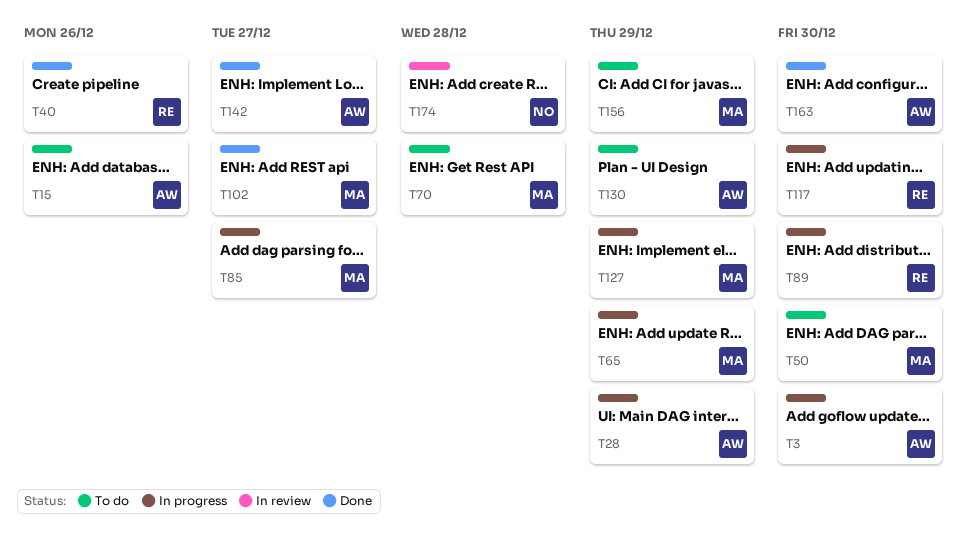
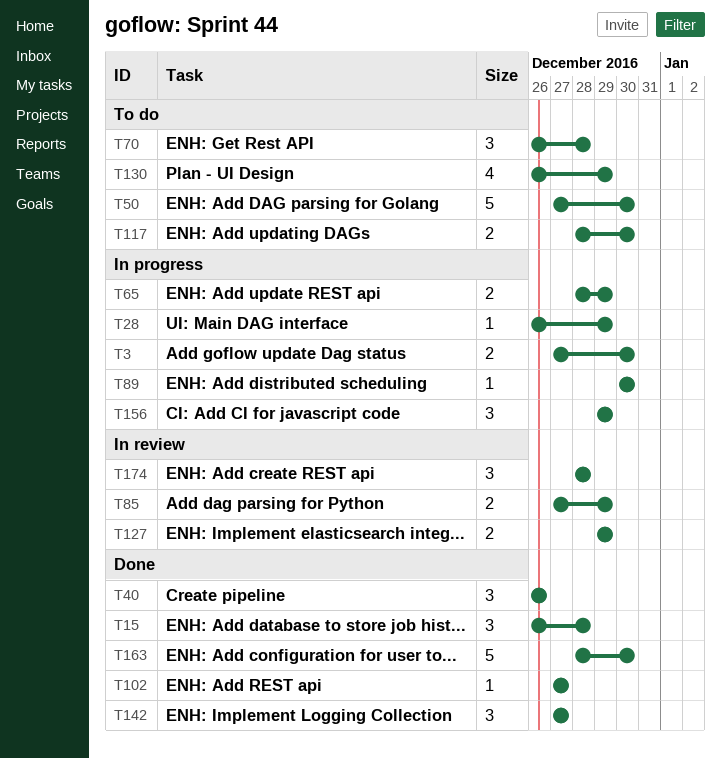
T15, status: To do -> Done
T15, due: Dec 26 -> Dec 28
T85, status: In progress -> In review
T85, due: Dec 27 -> Dec 29
T117, status: In progress -> To do
T127, status: In progress -> In review
T156, status: To do -> In progress

